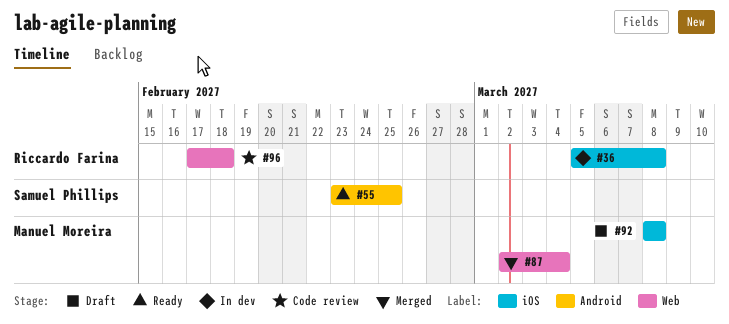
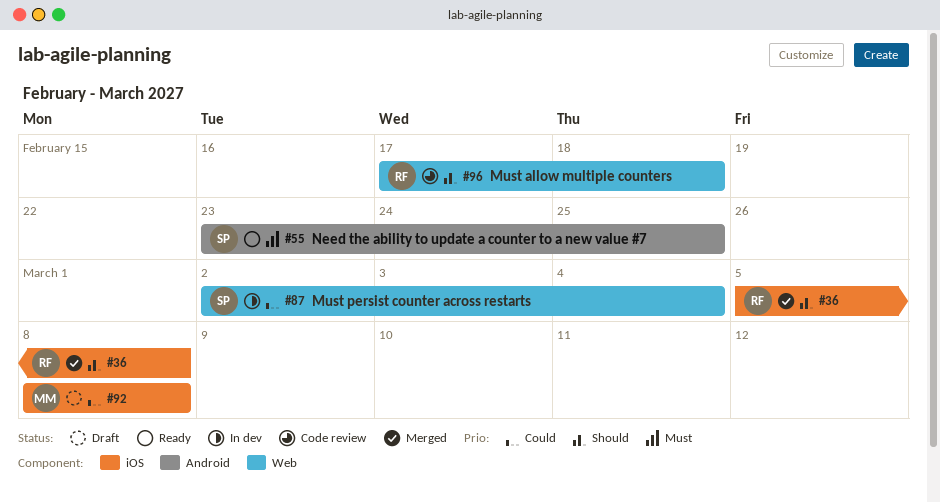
#36, status: In dev -> Merged
#87, status: Merged -> In dev
#87, owner: Manuel Moreira -> Samuel Phillips

